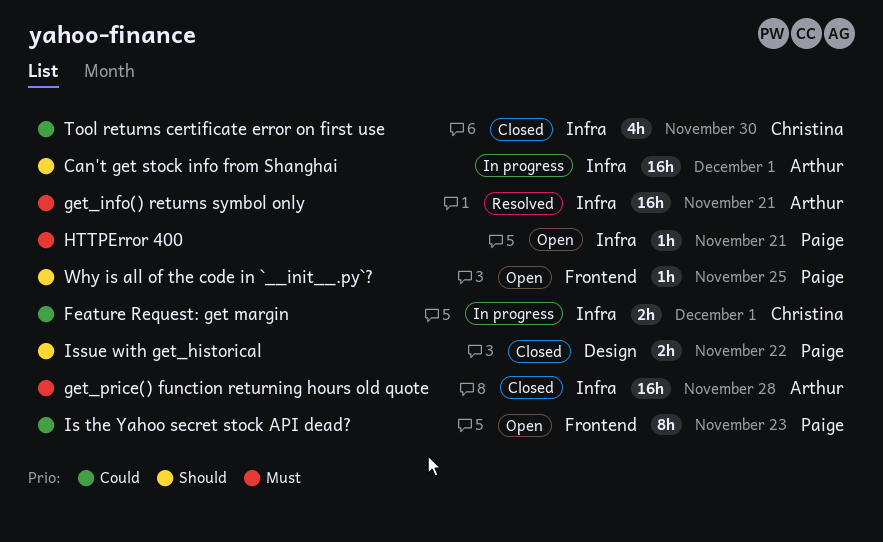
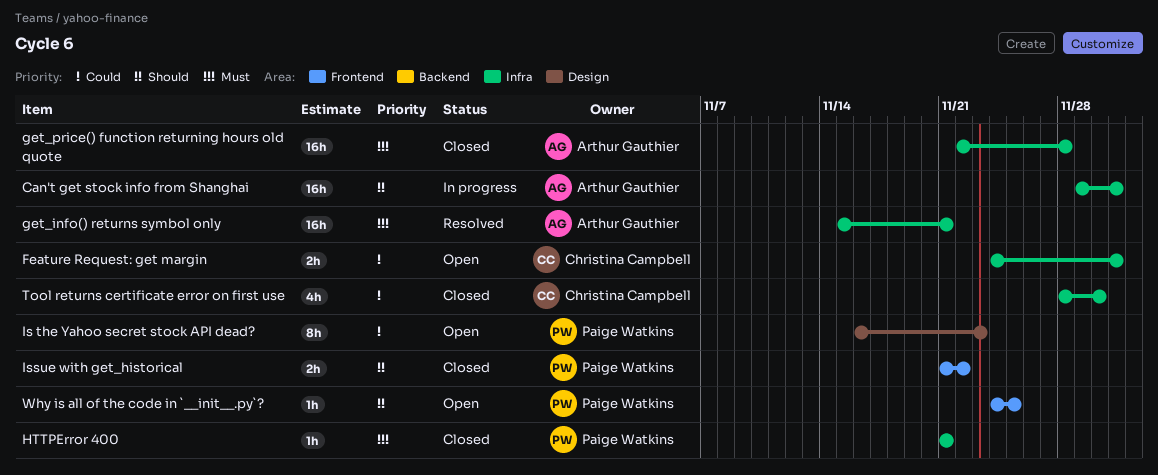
Feature Request: get margin, status: In progress -> Open
HTTPError 400, status: Open -> Closed
Is the Yahoo secret stock API dead?, label: Frontend -> Design
Issue with get_historical, label: Design -> Frontend

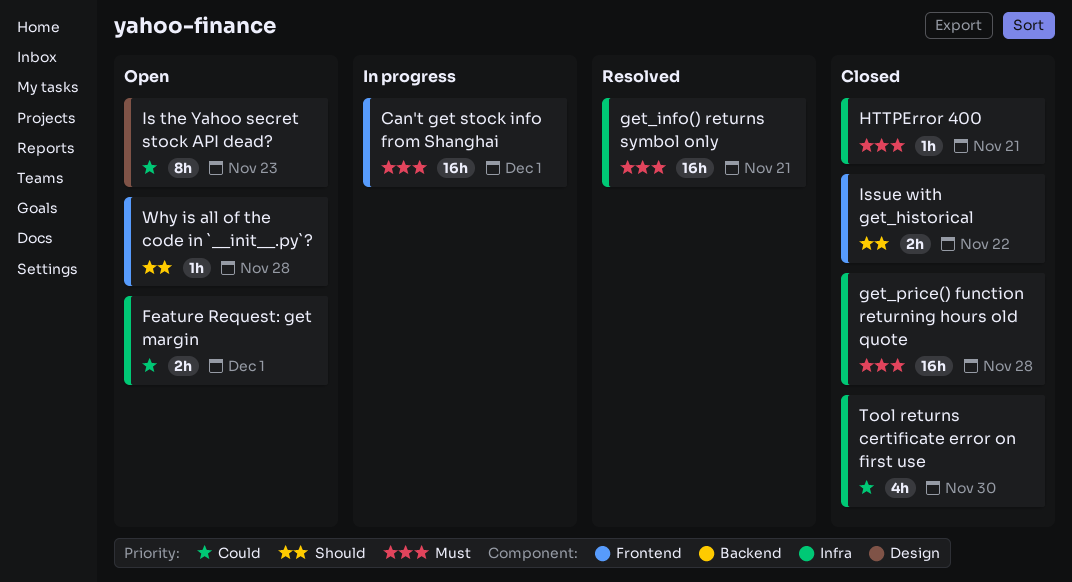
Can't get stock info from Shanghai, priority: Should -> Must
Can't get stock info from Shanghai, label: Infra -> Frontend
Why is all of the code in `__init__.py`?, due: Nov 25 -> Nov 28

